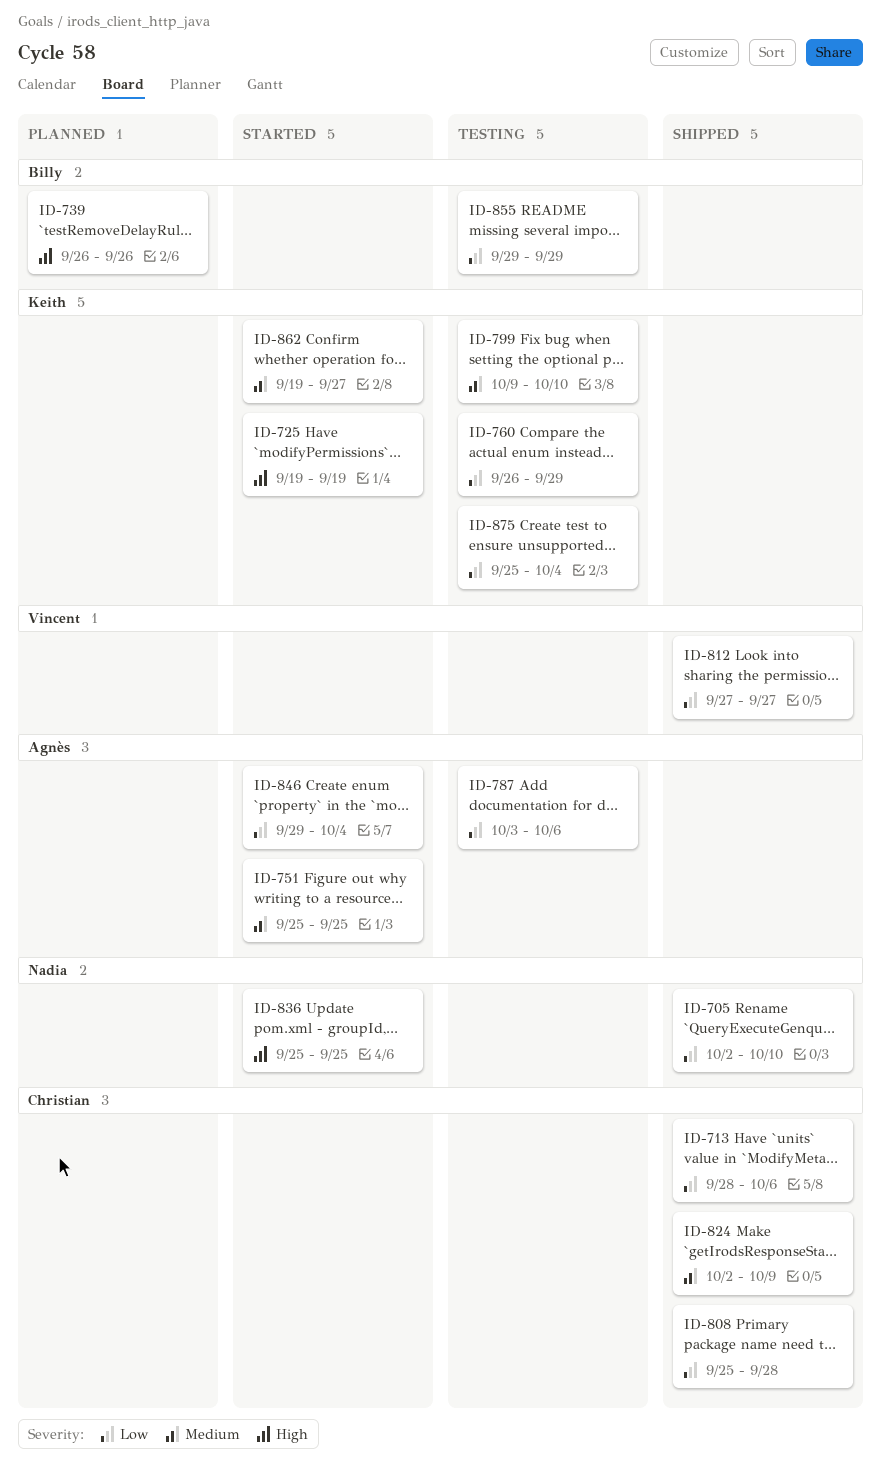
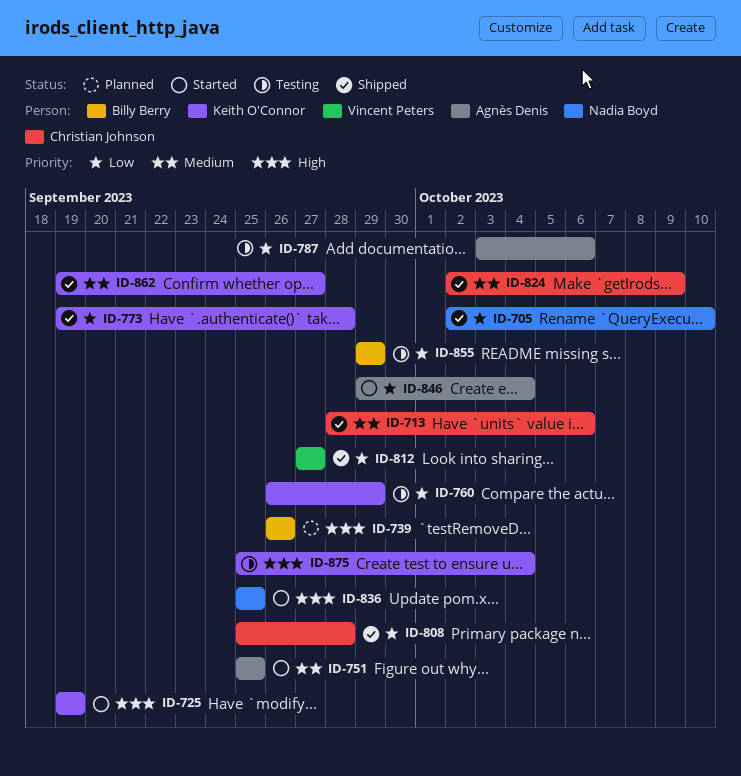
ID-713, priority: Low -> Medium
ID-773: none -> present
ID-799: present -> none
ID-862, status: Started -> Shipped
ID-875, priority: Low -> High

